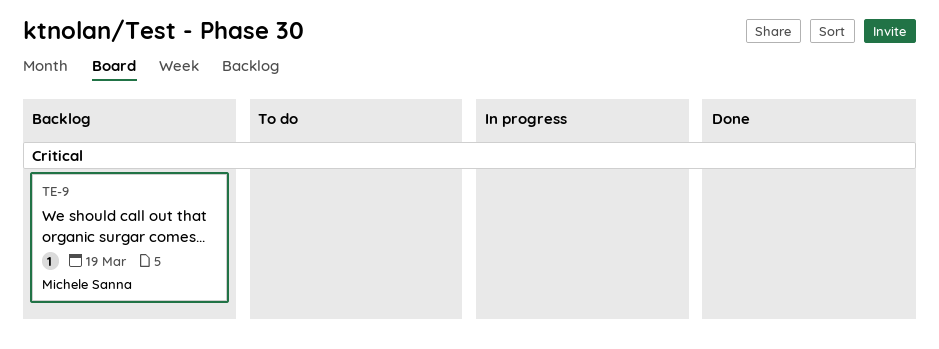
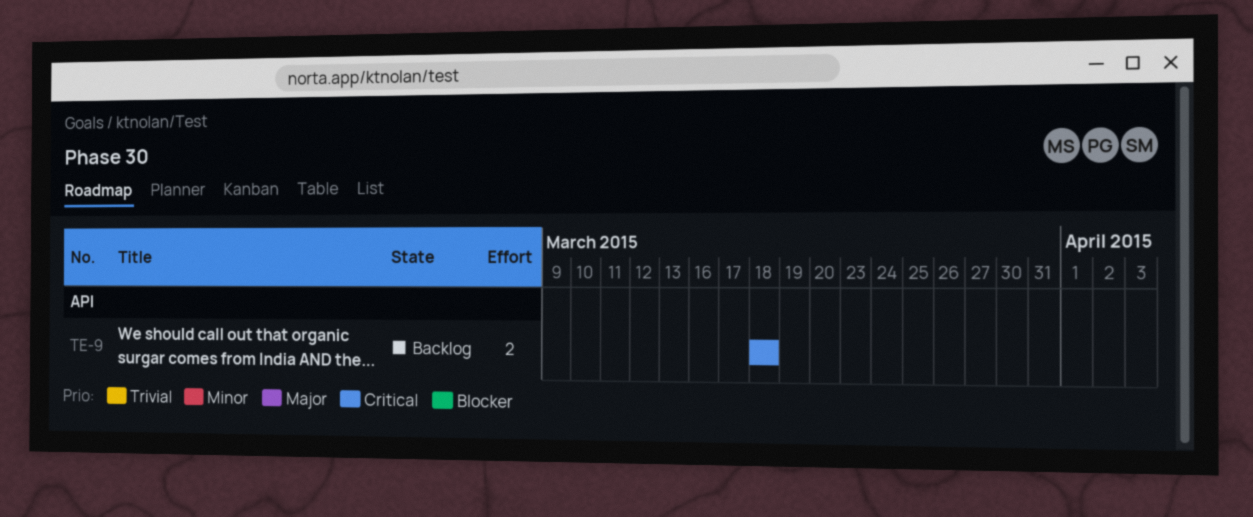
TE-9, estimate: 1 -> 2
TE-9, due: Mar 19 -> Mar 18

